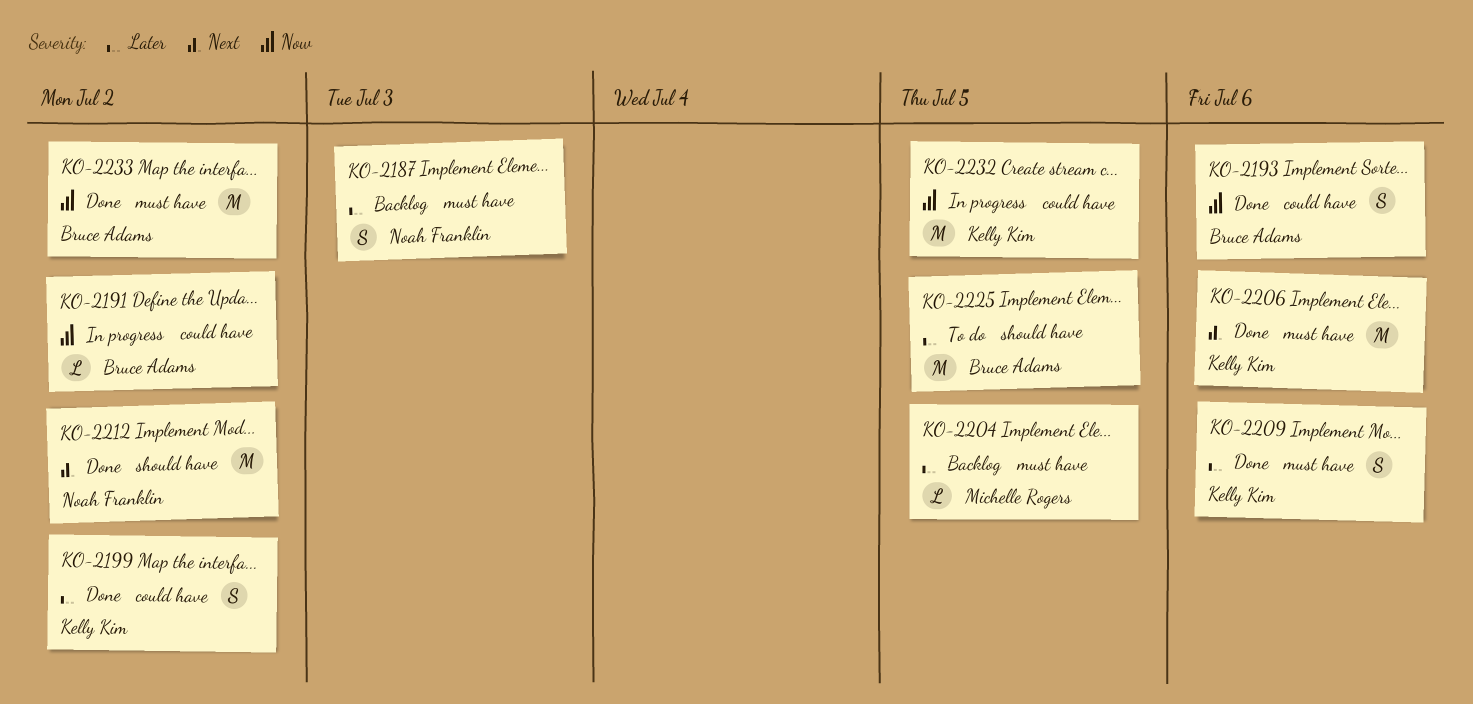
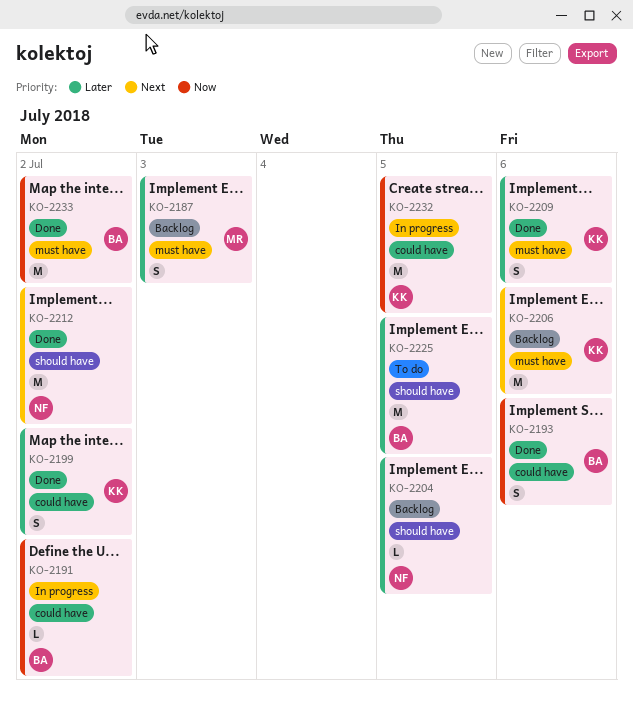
KO-2187, owner: Noah Franklin -> Michelle Rogers
KO-2204, owner: Michelle Rogers -> Noah Franklin
KO-2204, label: must have -> should have
KO-2206, status: Done -> Backlog

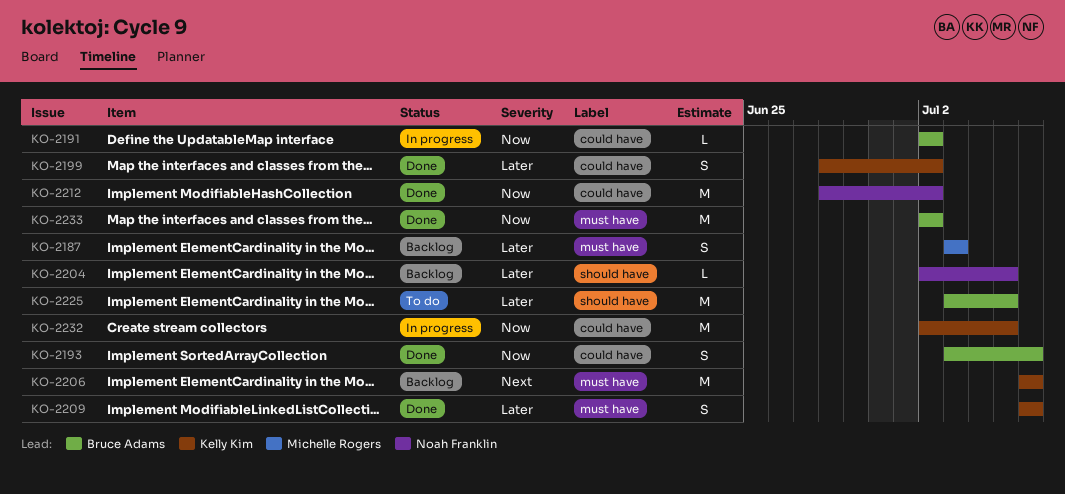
KO-2212, priority: Next -> Now
KO-2212, label: should have -> could have

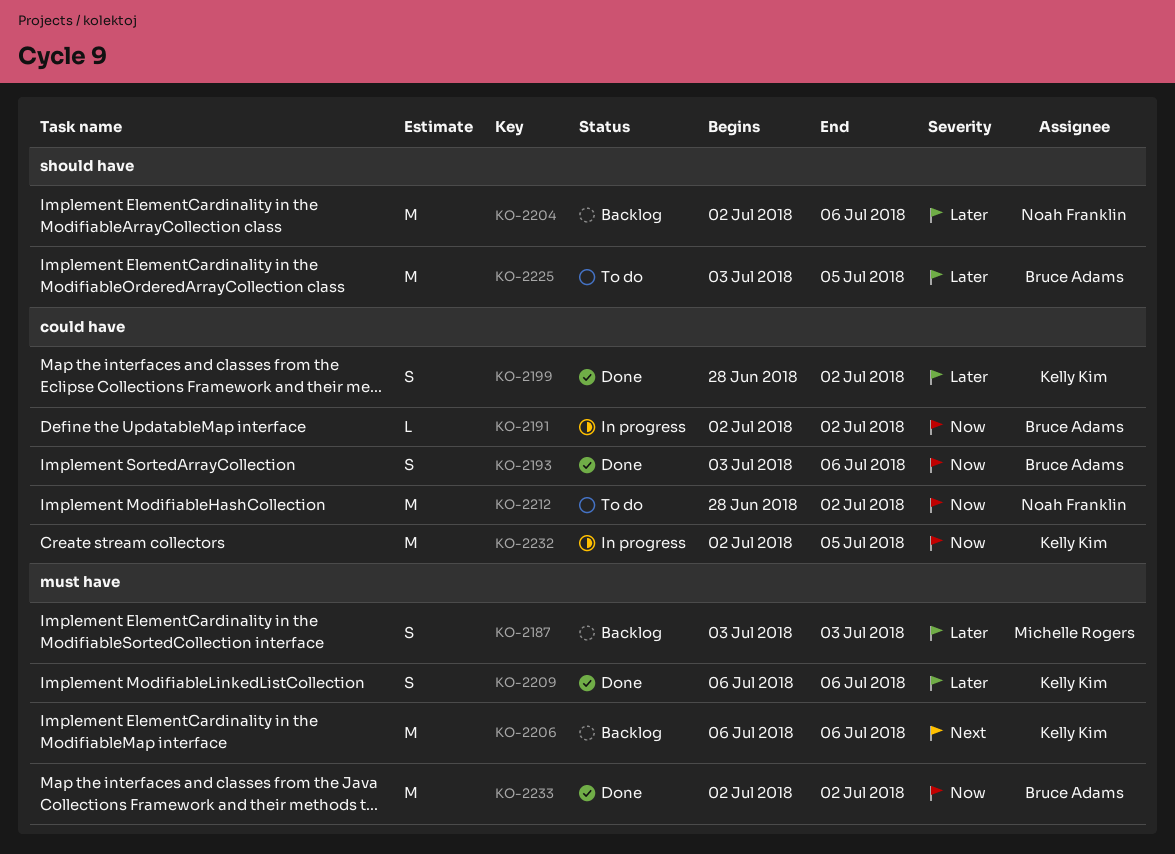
KO-2204, estimate: L -> M
KO-2204, due: Jul 5 -> Jul 6
KO-2212, status: Done -> To do

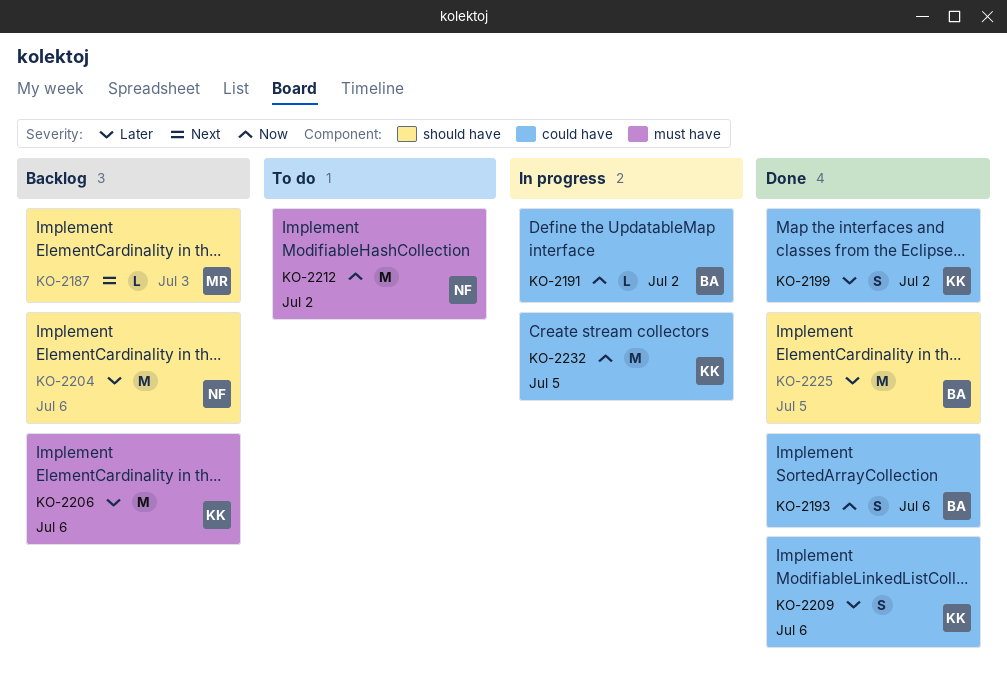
KO-2187, priority: Later -> Next
KO-2187, label: must have -> should have
KO-2187, estimate: S -> L
KO-2206, priority: Next -> Later
KO-2209, label: must have -> could have
KO-2212, label: could have -> must have
KO-2225, status: To do -> Done
KO-2233: present -> none

